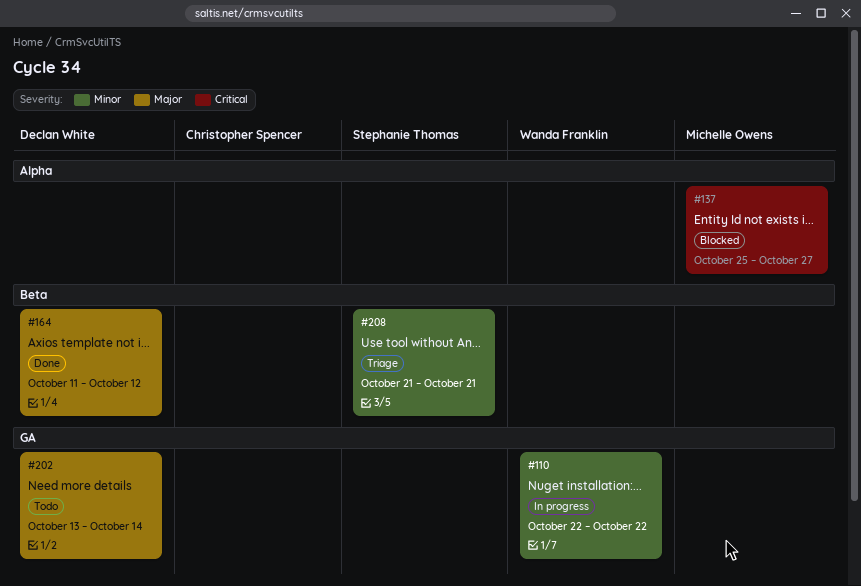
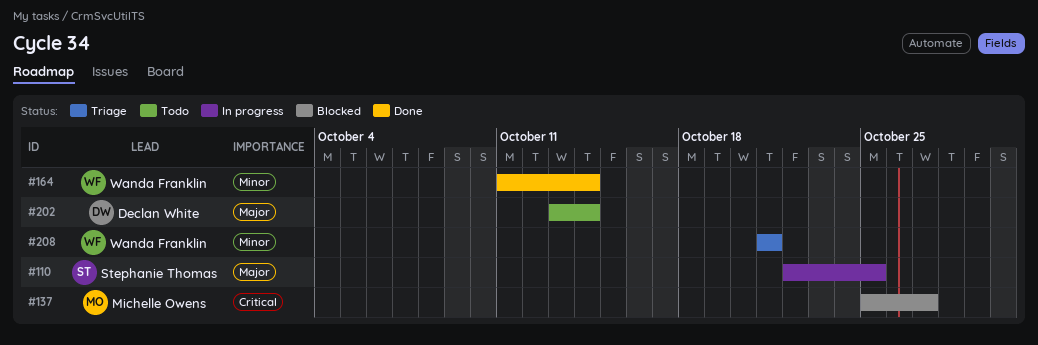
#110, owner: Wanda Franklin -> Stephanie Thomas
#110, priority: Minor -> Major
#110, due: Oct 22 -> Oct 25
#164, owner: Declan White -> Wanda Franklin
#164, priority: Major -> Minor
#164, due: Oct 12 -> Oct 14
#208, owner: Stephanie Thomas -> Wanda Franklin

